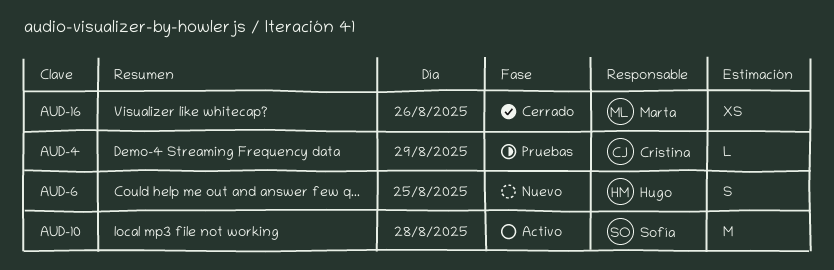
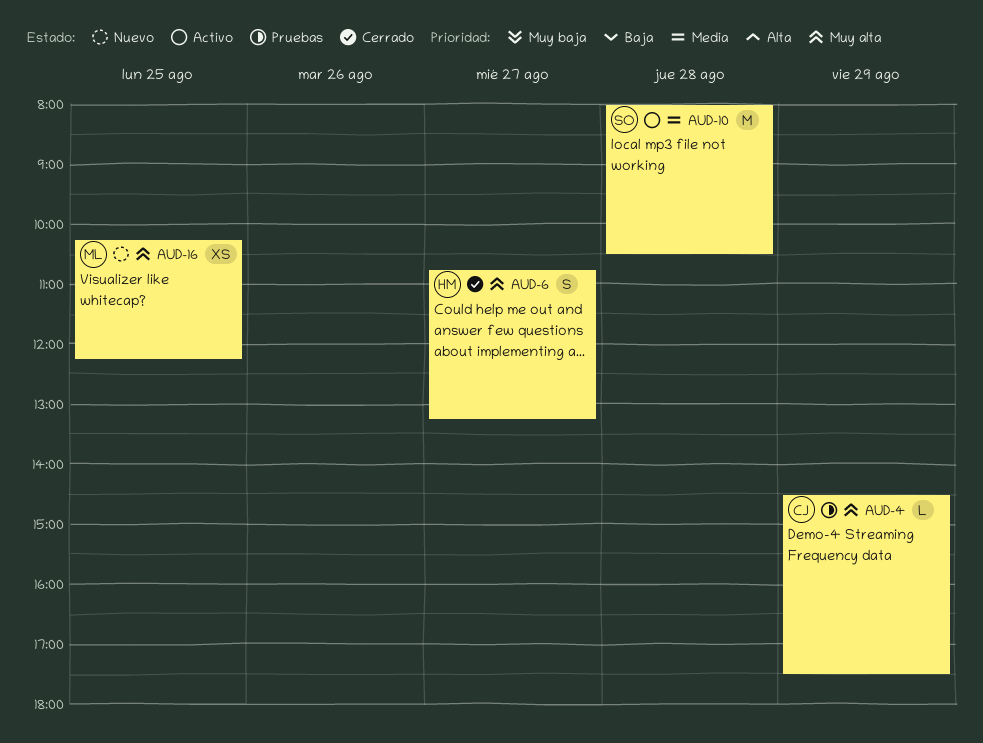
AUD-6, status: Nuevo -> Cerrado
AUD-6, day: Aug 25 -> Aug 27
AUD-16, status: Cerrado -> Nuevo
AUD-16, day: Aug 26 -> Aug 25

